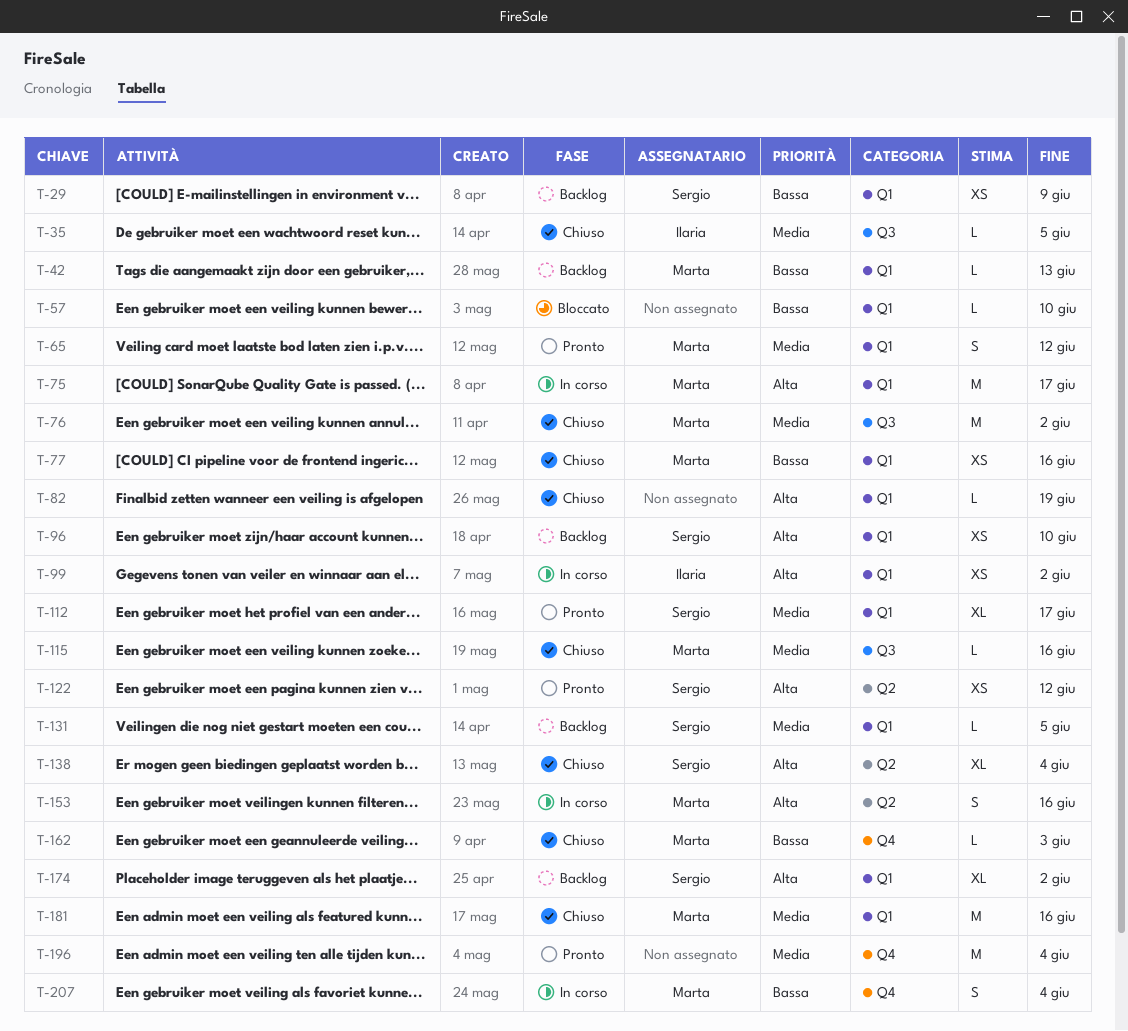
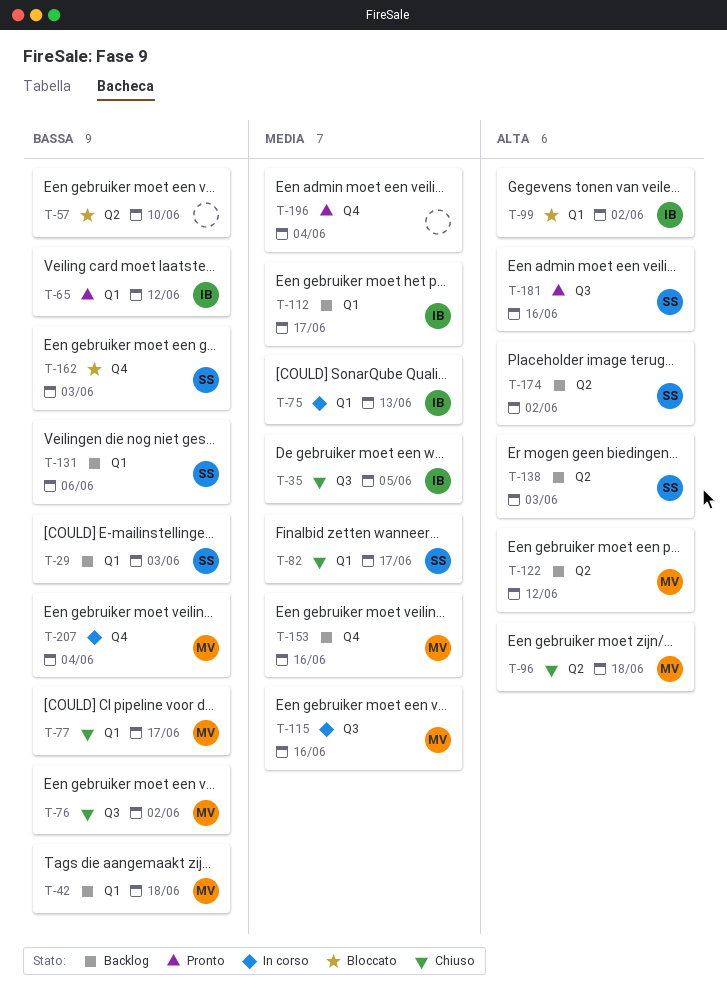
T-29, due: Jun 9 -> Jun 3
T-42, due: Jun 13 -> Jun 18
T-57, label: Q1 -> Q2
T-65, owner: Marta -> Ilaria
T-65, priority: Media -> Bassa
T-75, owner: Marta -> Ilaria
T-75, priority: Alta -> Media
T-75, due: Jun 17 -> Jun 13
T-76, priority: Media -> Bassa
T-77, due: Jun 16 -> Jun 17
T-82, owner: none -> Sergio
T-82, priority: Alta -> Media
T-82, due: Jun 19 -> Jun 17
T-96, status: Backlog -> Chiuso
T-96, owner: Sergio -> Marta
T-96, label: Q1 -> Q2
T-96, due: Jun 10 -> Jun 18
T-99, status: In corso -> Bloccato
T-112, status: Pronto -> Backlog
T-112, owner: Sergio -> Ilaria
T-115, status: Chiuso -> In corso
T-122, status: Pronto -> Backlog
T-122, owner: Sergio -> Marta
T-131, priority: Media -> Bassa
T-131, due: Jun 5 -> Jun 6
T-138, status: Chiuso -> Backlog
T-138, due: Jun 4 -> Jun 3
T-153, status: In corso -> Backlog
T-153, priority: Alta -> Media
T-153, label: Q2 -> Q4
T-162, status: Chiuso -> Bloccato
T-162, owner: Marta -> Sergio
T-174, label: Q1 -> Q2
T-181, status: Chiuso -> Pronto
T-181, owner: Marta -> Sergio
T-181, priority: Media -> Alta
T-181, label: Q1 -> Q3

